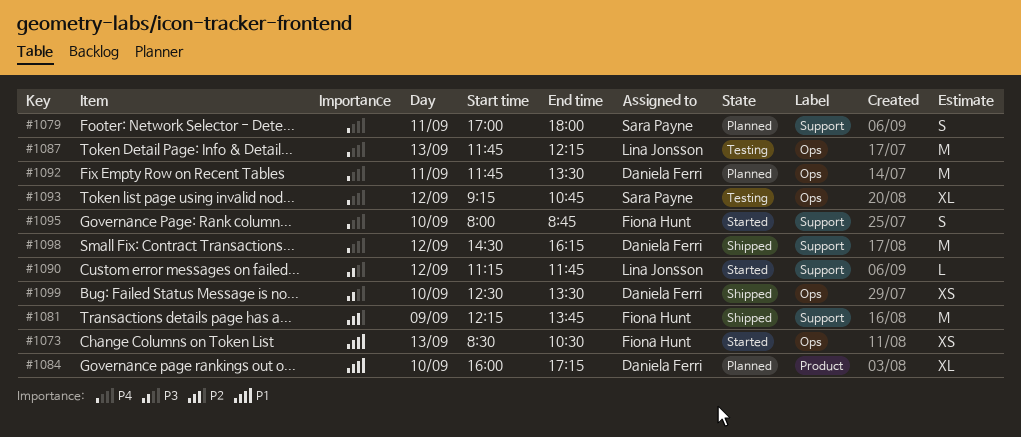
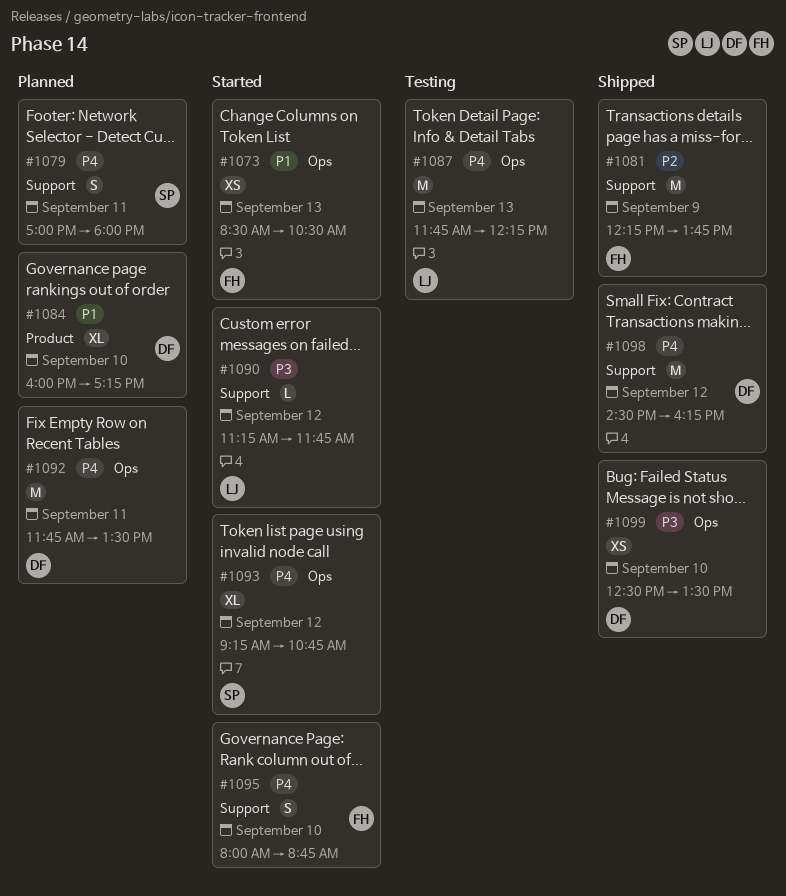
#1093, status: Testing -> Started

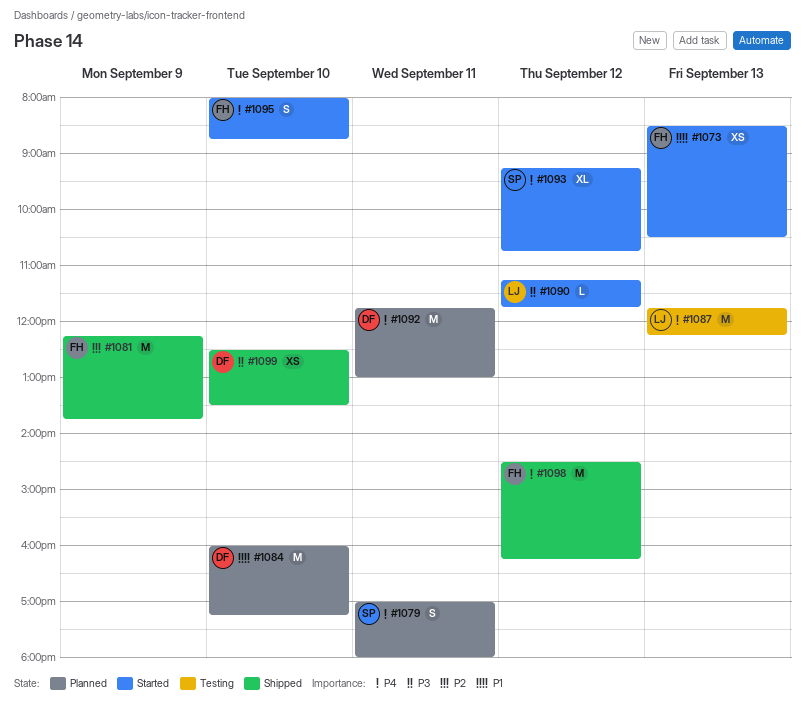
#1084, estimate: XL -> M
#1092, ends: 13:30 -> 13:00
#1098, owner: DF -> FH

